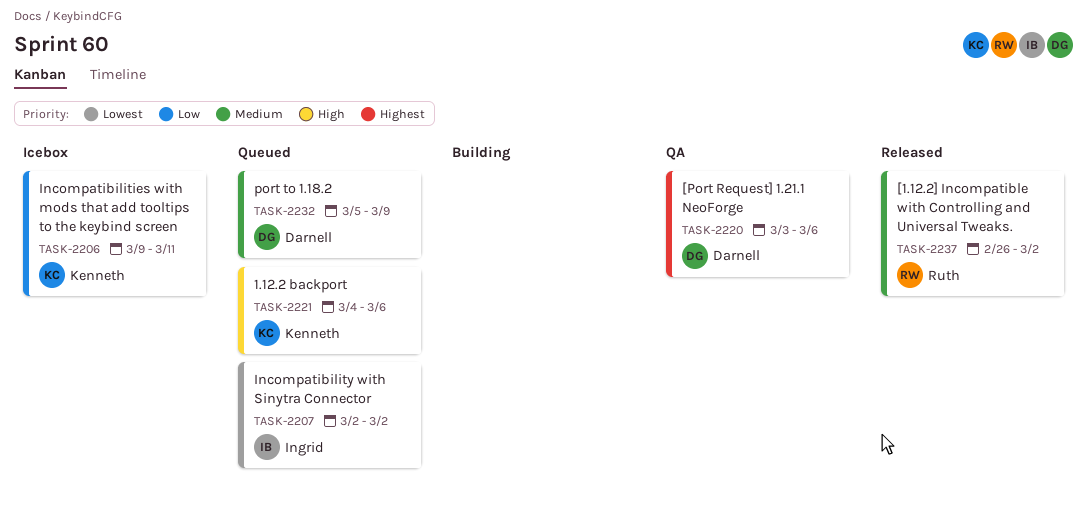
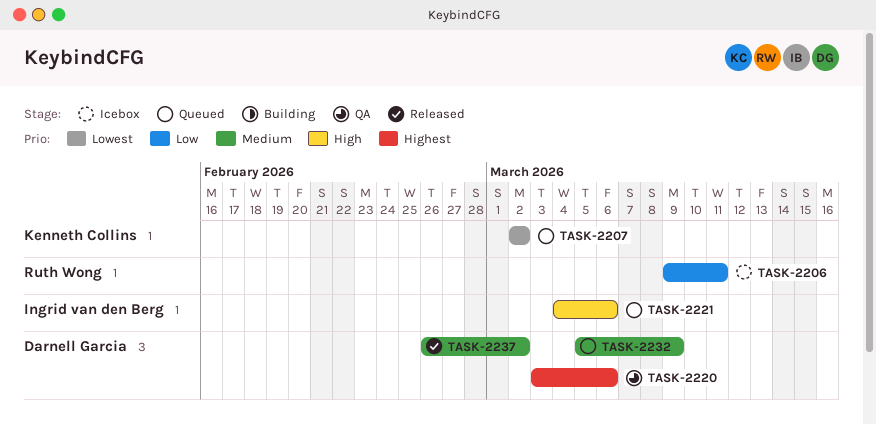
TASK-2206, owner: Kenneth Collins -> Ruth Wong
TASK-2207, owner: Ingrid van den Berg -> Kenneth Collins
TASK-2221, owner: Kenneth Collins -> Ingrid van den Berg
TASK-2237, owner: Ruth Wong -> Darnell Garcia

